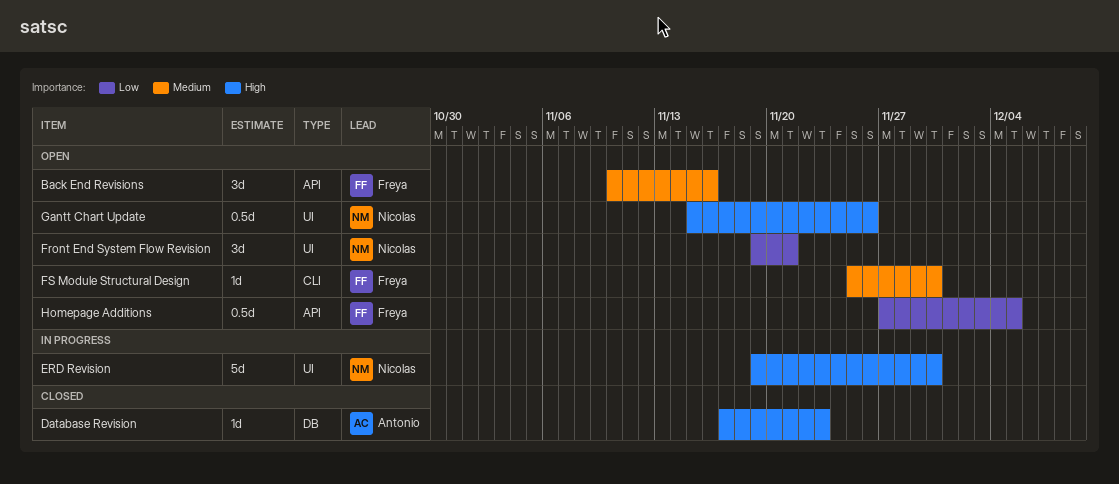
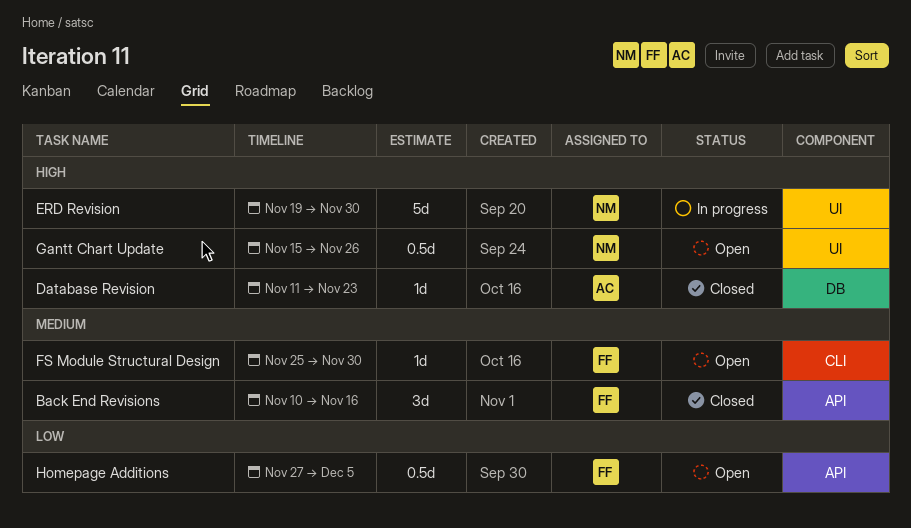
Back End Revisions, status: Open -> Closed
Database Revision, start: Nov 17 -> Nov 11
Front End System Flow Revision: present -> none

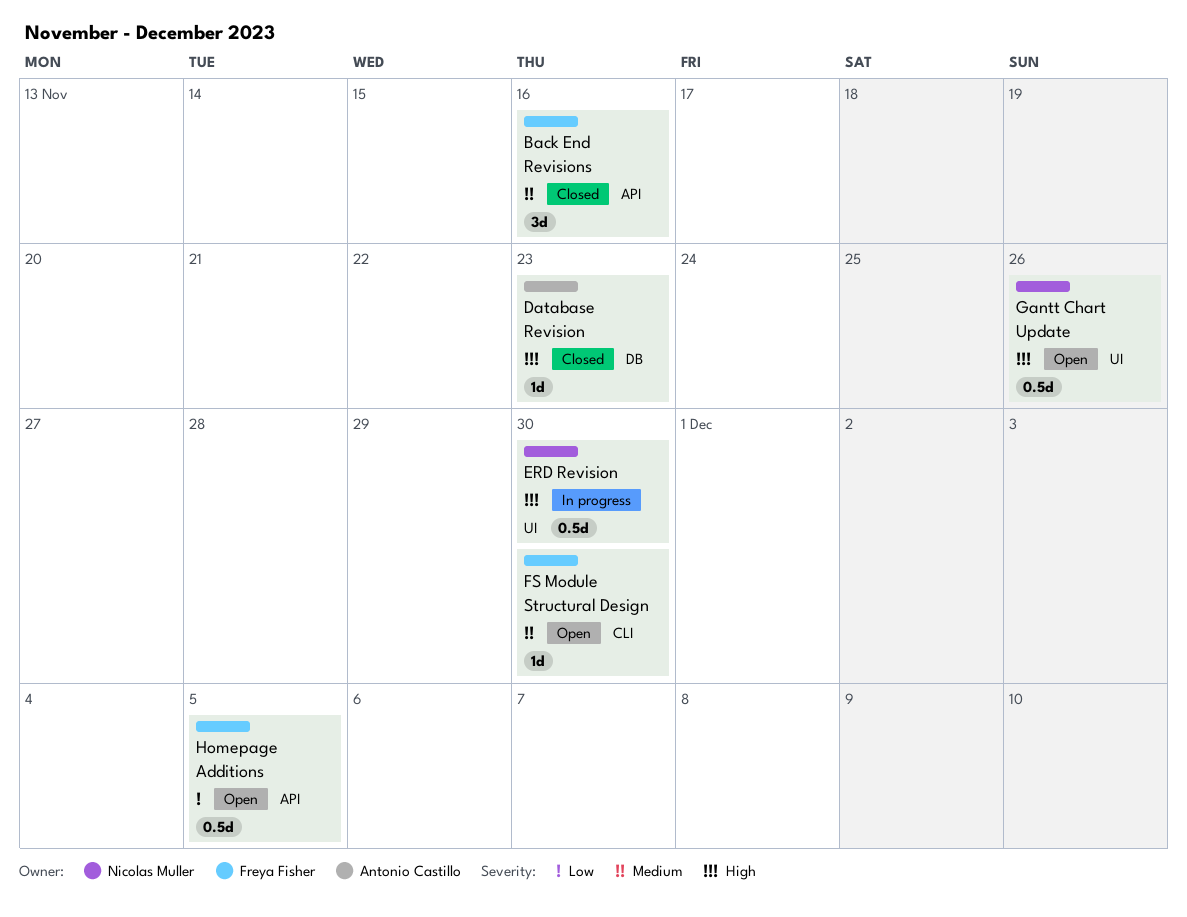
ERD Revision, estimate: 5d -> 0.5d

